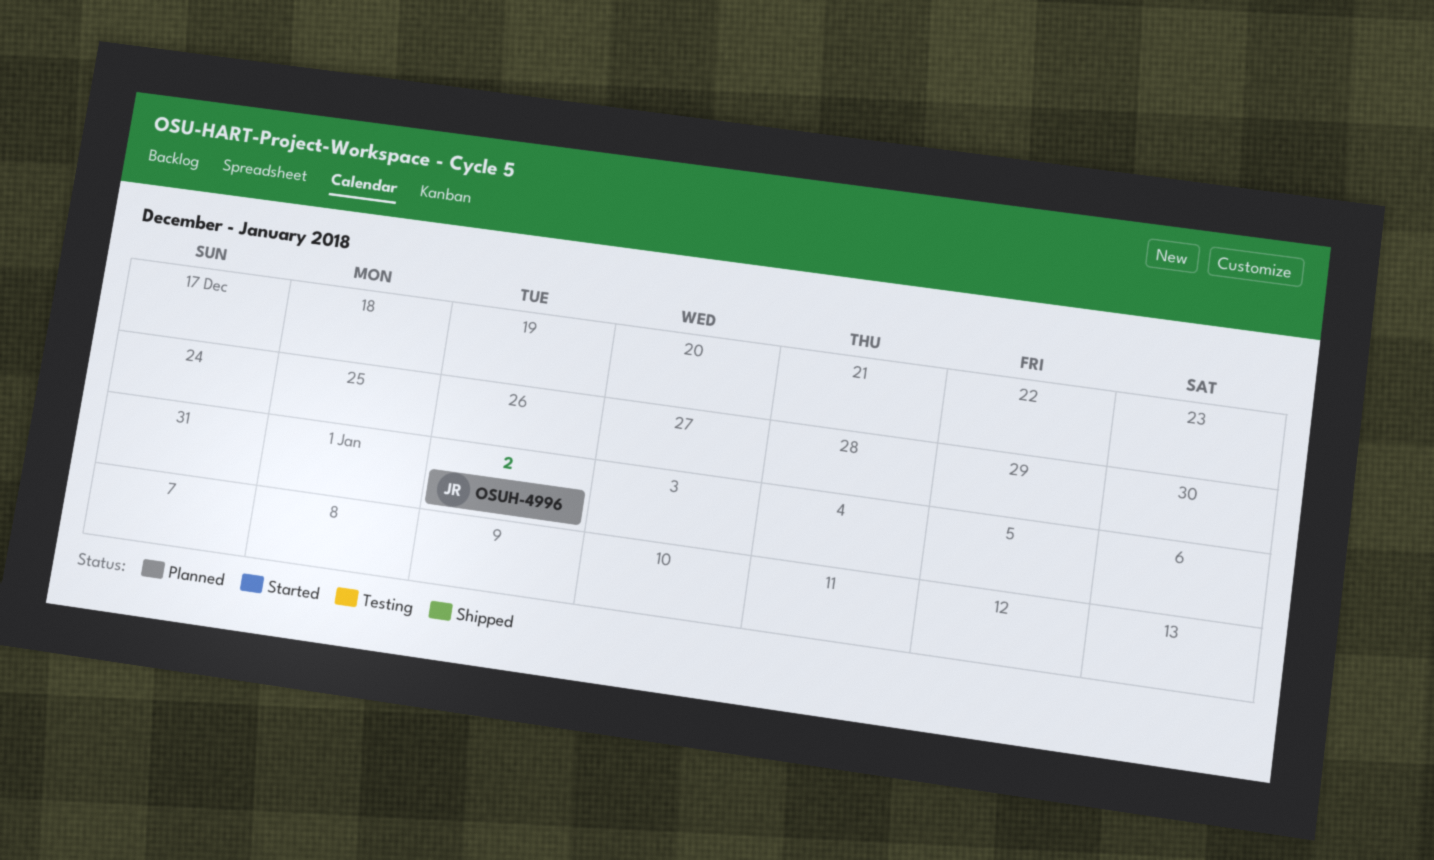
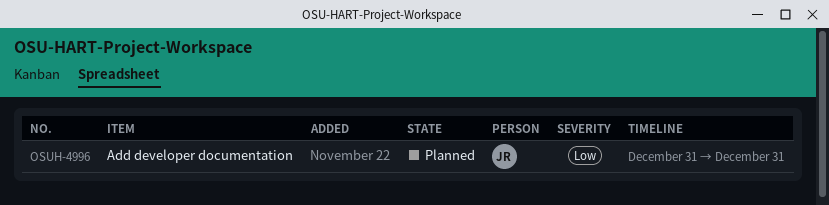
OSUH-4996, start: Jan 2 -> Dec 31
OSUH-4996, due: Jan 2 -> Dec 31

